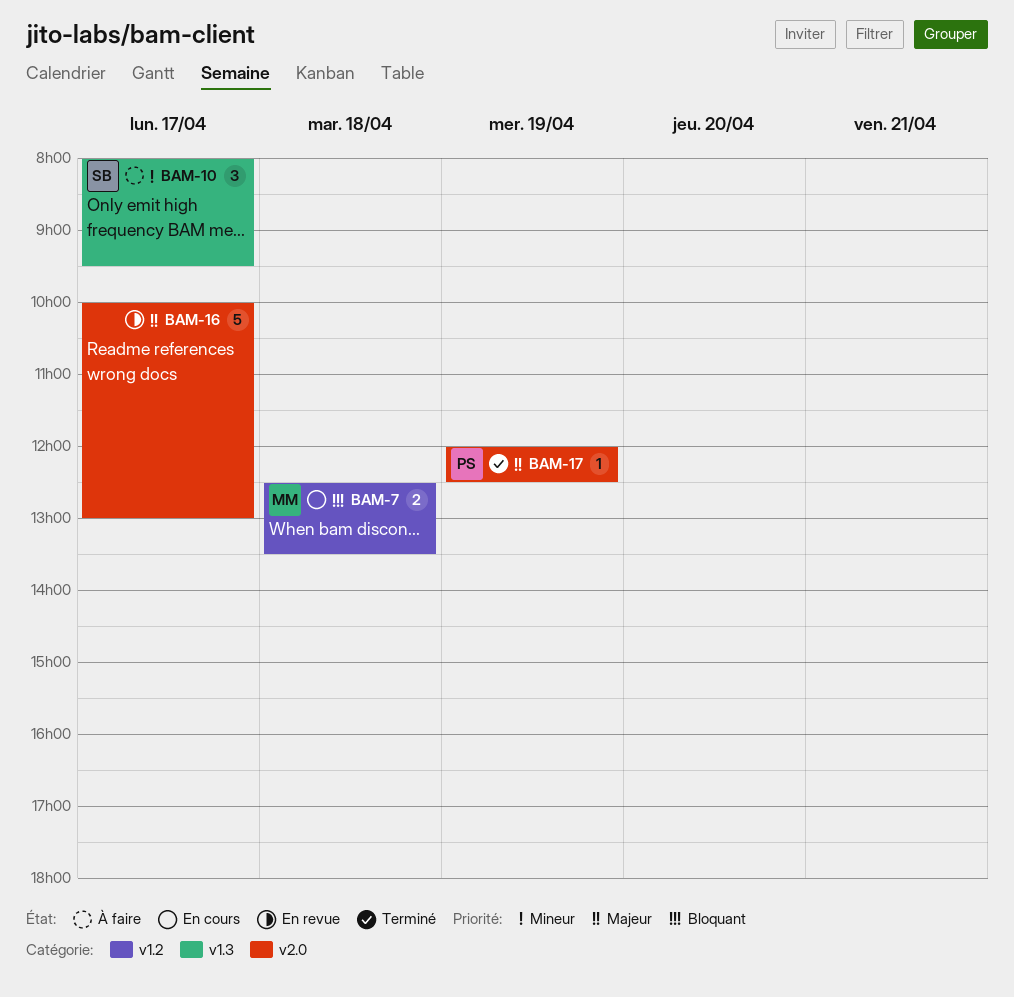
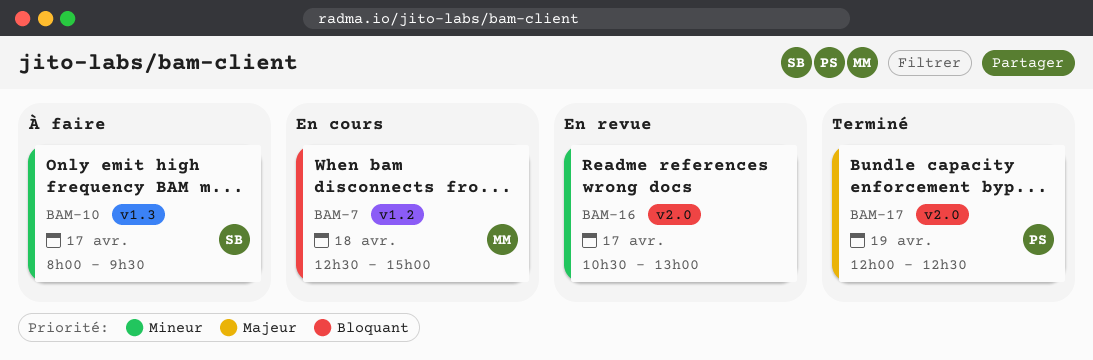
BAM-7, ends: 13:30 -> 15:00
BAM-16, priority: Majeur -> Mineur
BAM-16, begins: 10:00 -> 10:30

